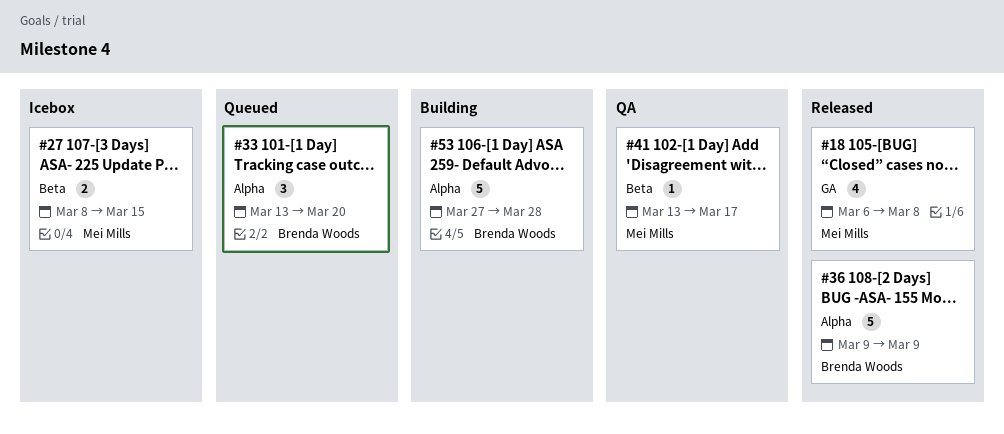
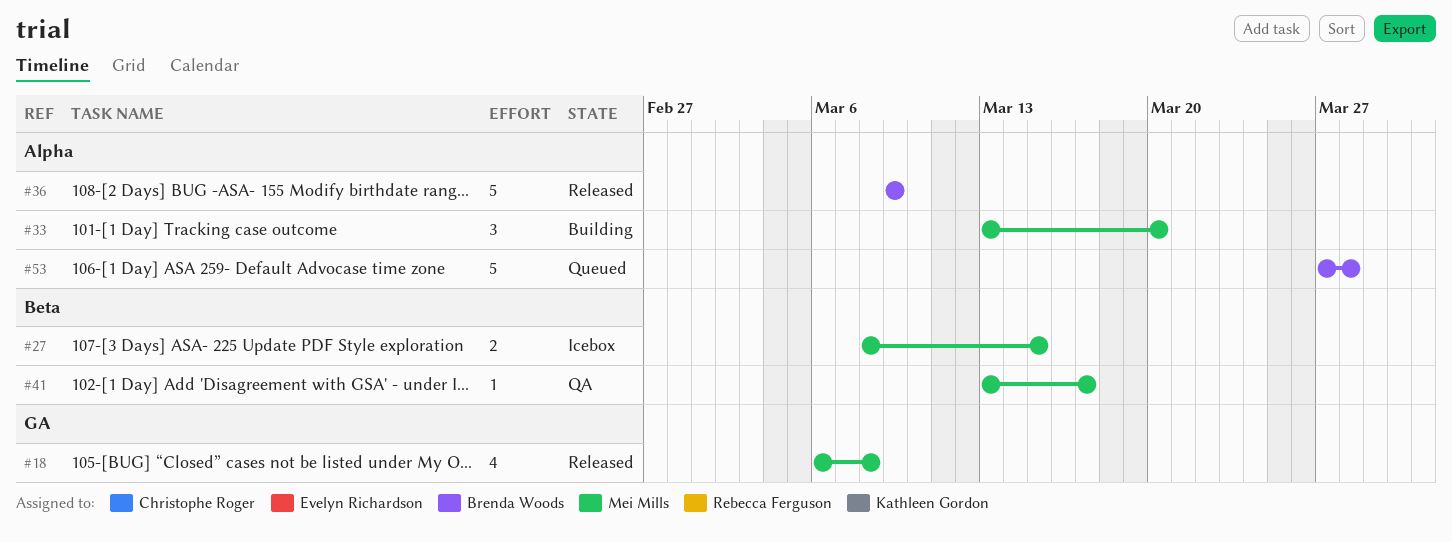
#33, status: Queued -> Building
#33, owner: Brenda Woods -> Mei Mills
#53, status: Building -> Queued

